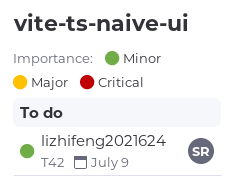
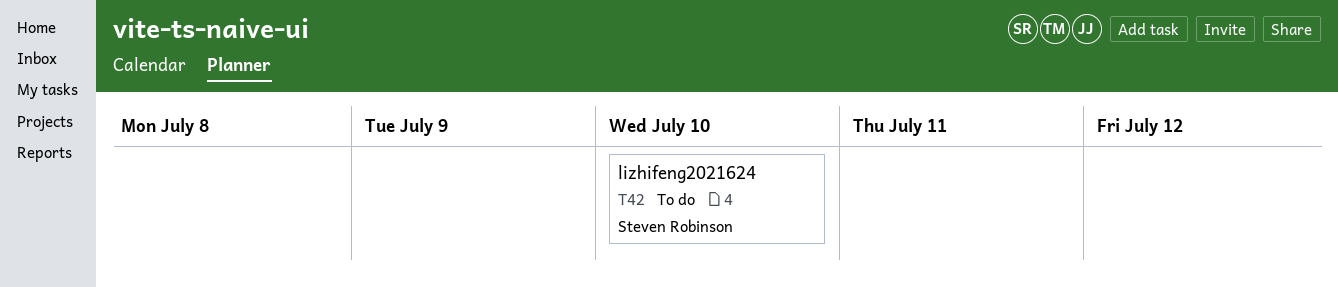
T42, due: Jul 9 -> Jul 10

